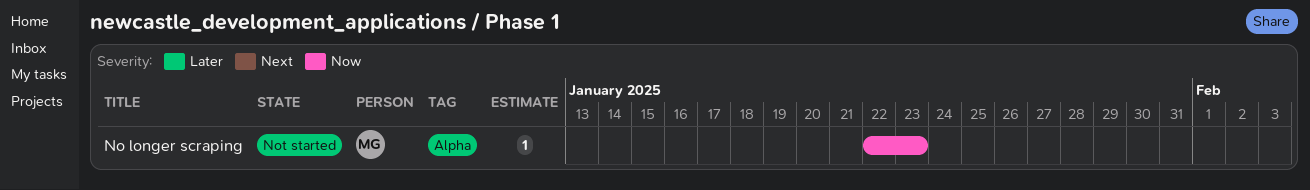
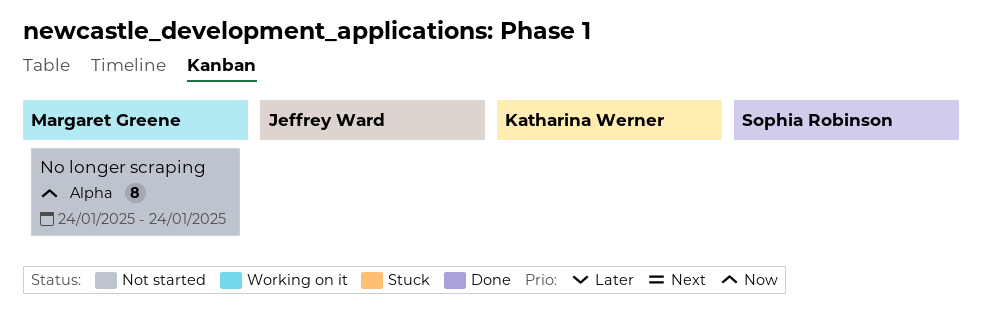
No longer scraping, estimate: 1 -> 8
No longer scraping, start: Jan 22 -> Jan 24
No longer scraping, due: Jan 23 -> Jan 24

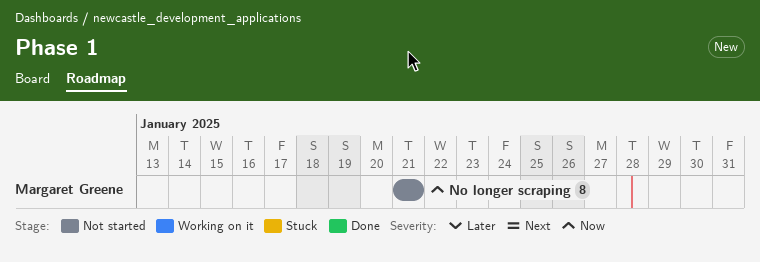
No longer scraping, start: Jan 24 -> Jan 21
No longer scraping, due: Jan 24 -> Jan 21

